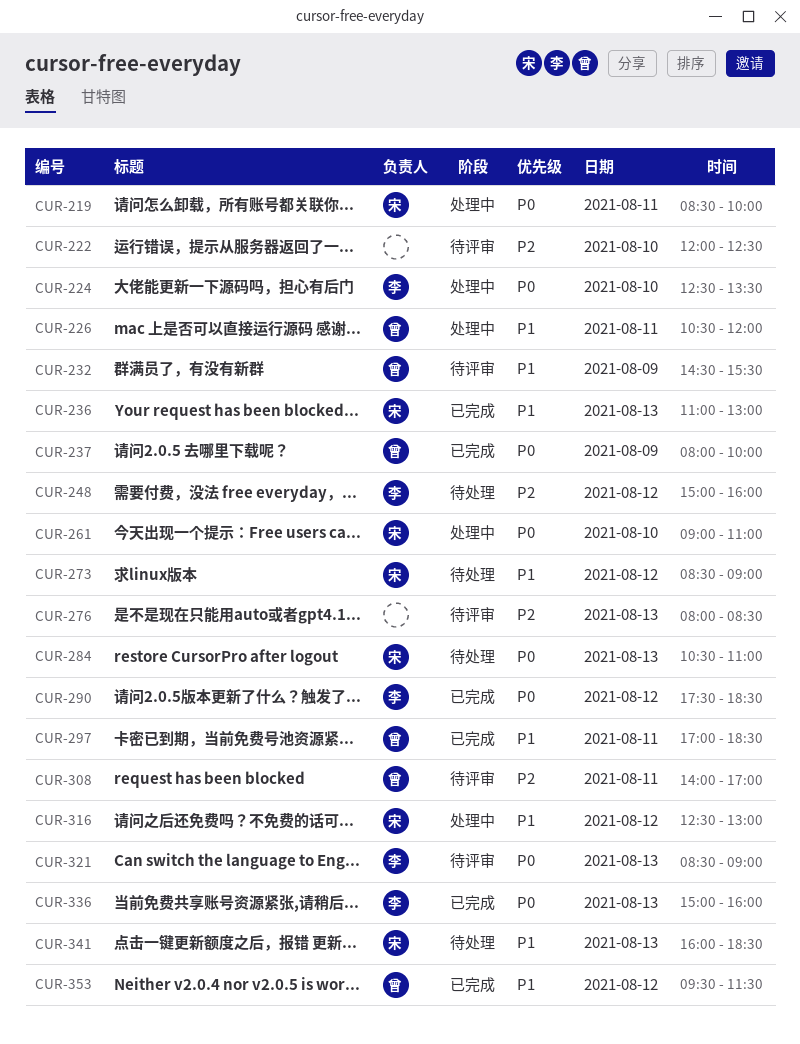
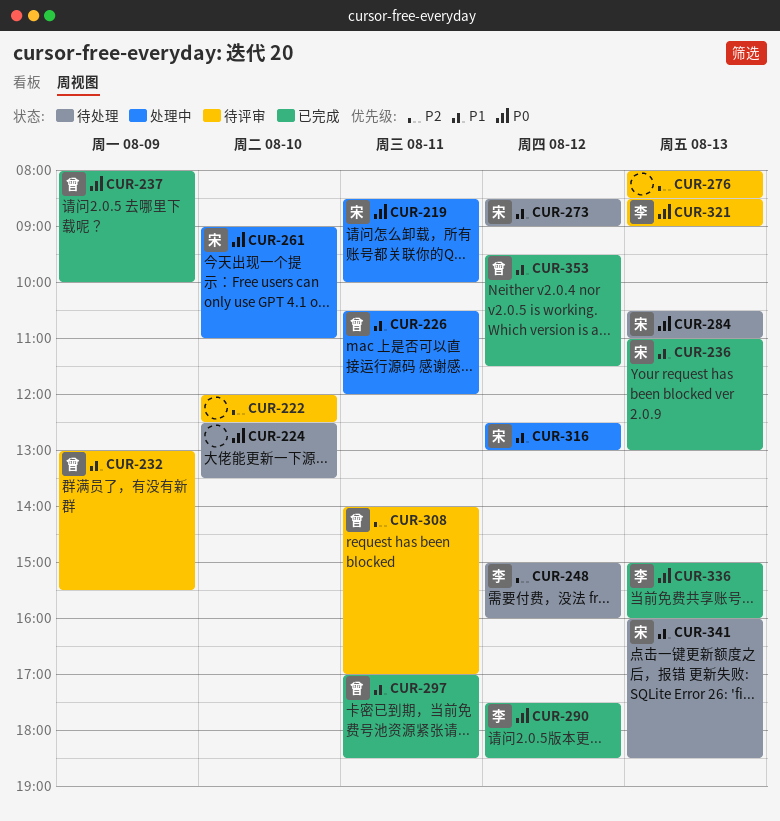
CUR-224, status: 处理中 -> 待处理
CUR-224, owner: 李 -> none
CUR-232, begins: 14:30 -> 13:00

